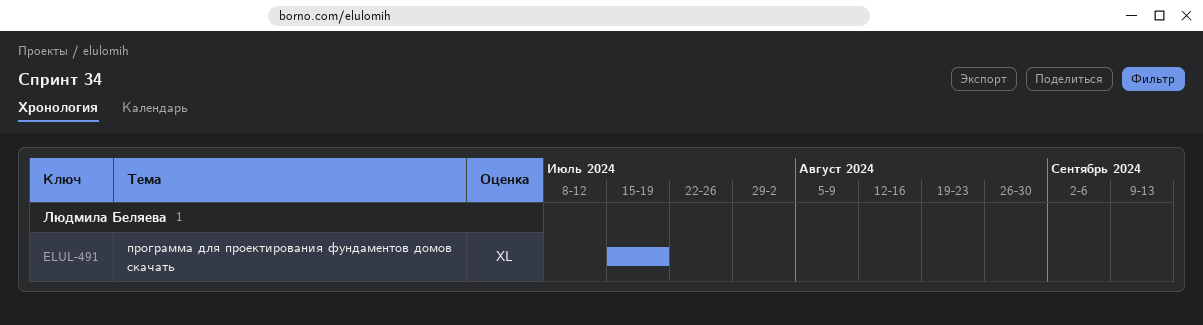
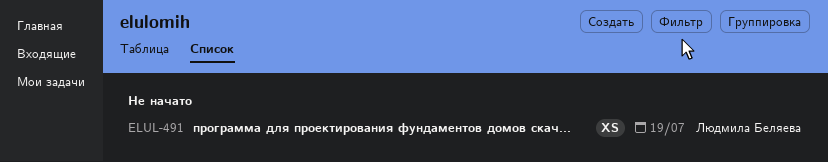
ELUL-491, estimate: XL -> XS

